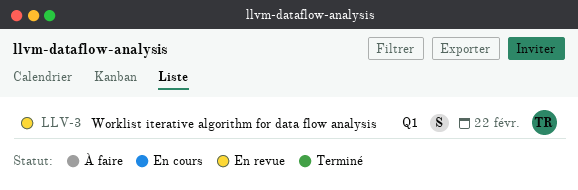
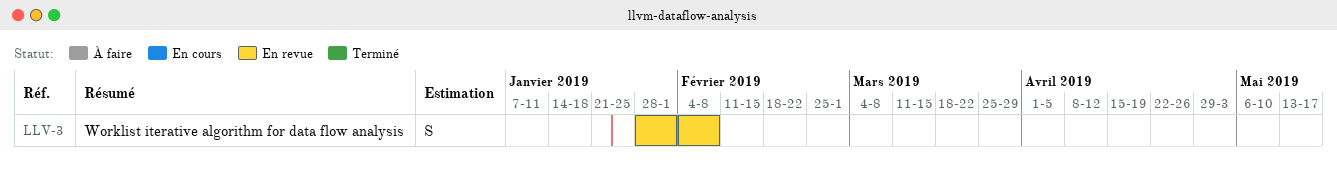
LLV-3, due: Feb 22 -> Feb 8

